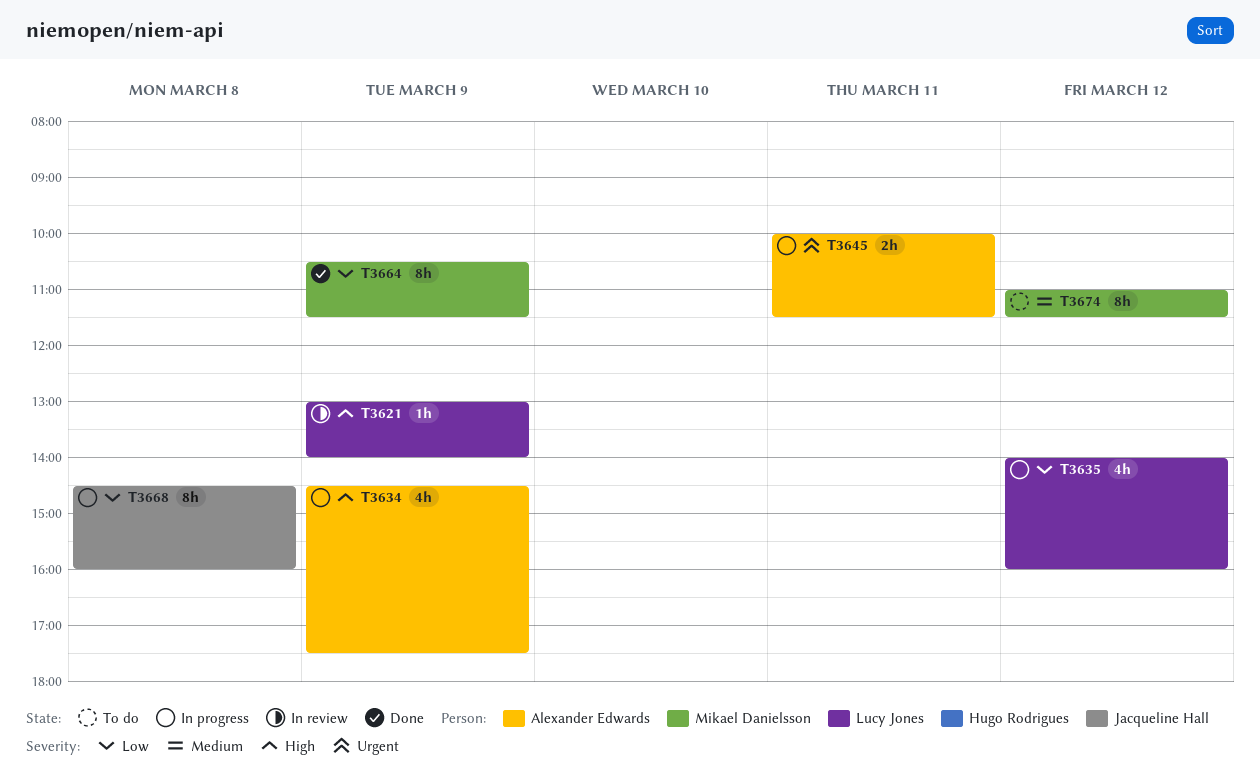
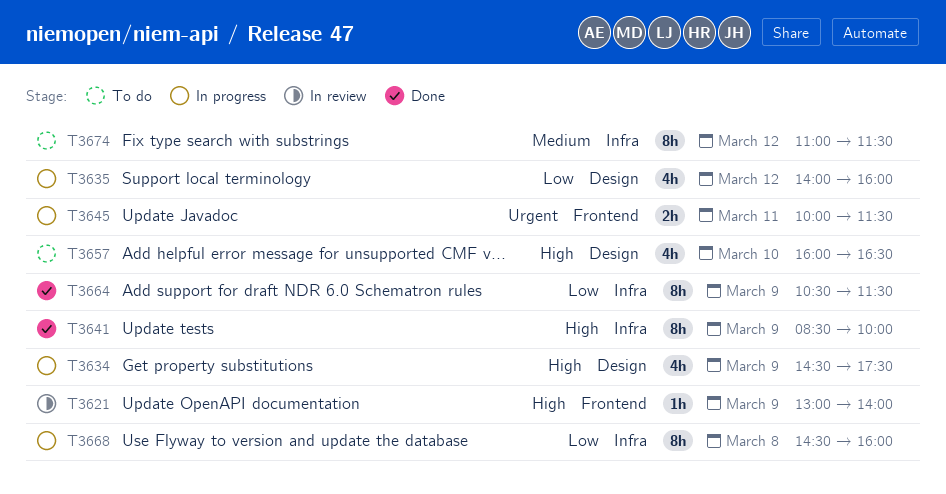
T3641: none -> present
T3657: none -> present

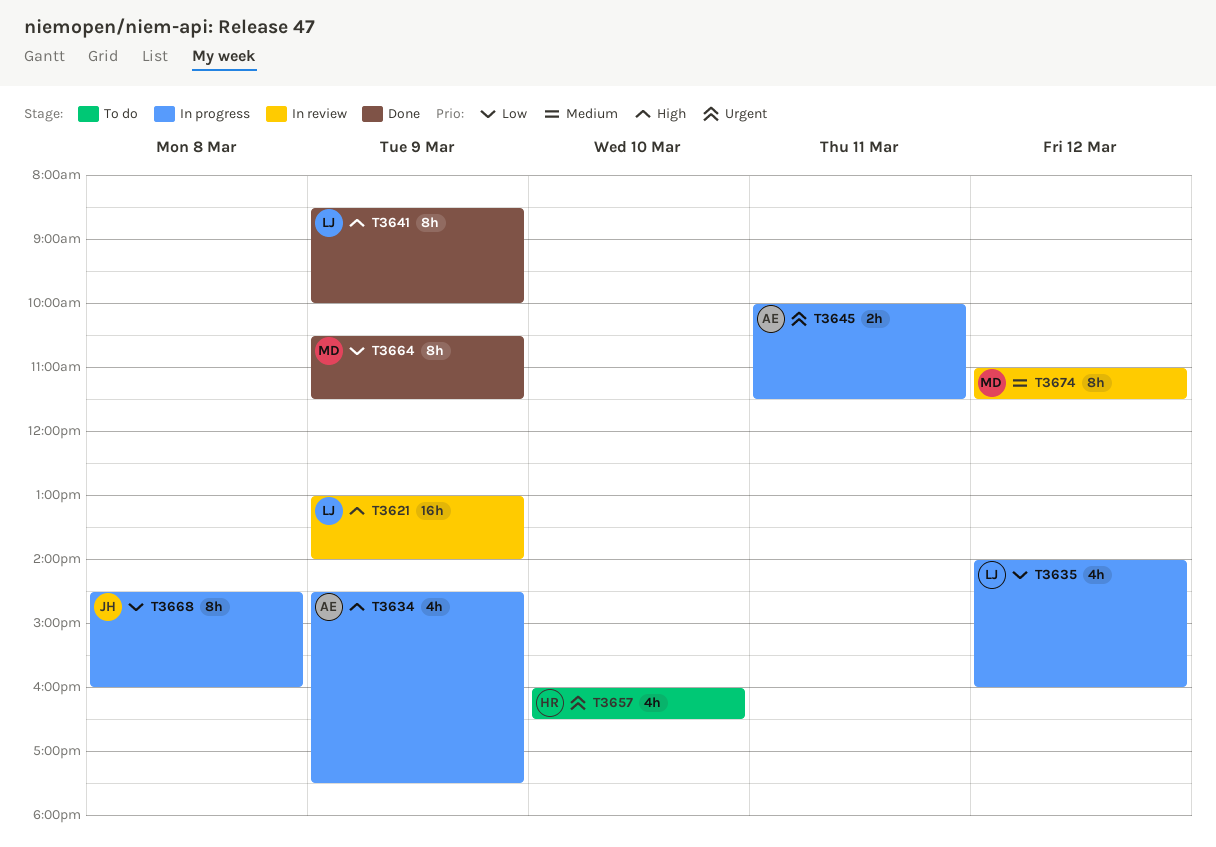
T3621, estimate: 1h -> 16h
T3657, priority: High -> Urgent
T3674, status: To do -> In review

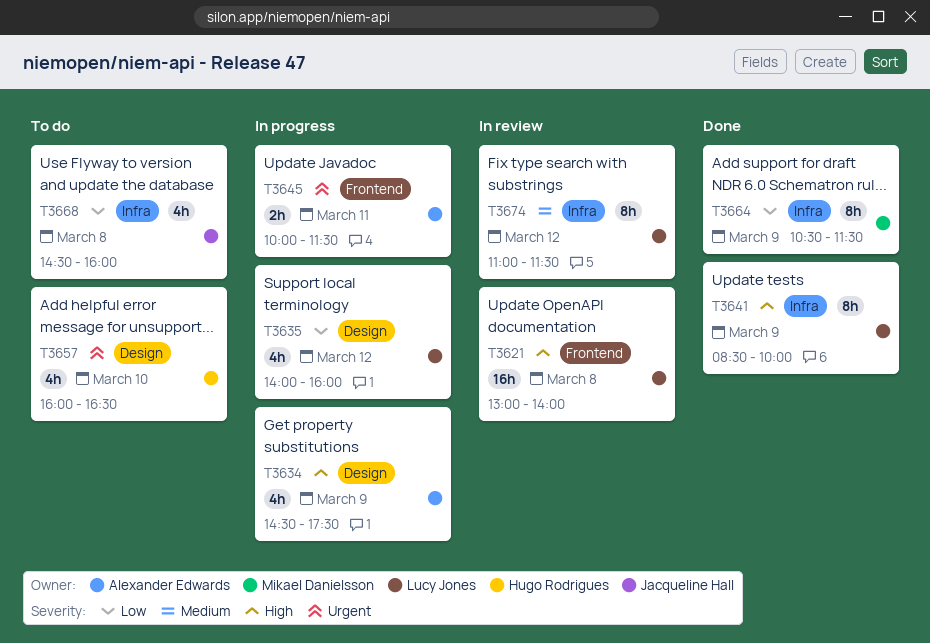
T3621, day: Mar 9 -> Mar 8
T3668, status: In progress -> To do
T3668, estimate: 8h -> 4h
T3674, owner: Mikael Danielsson -> Lucy Jones

